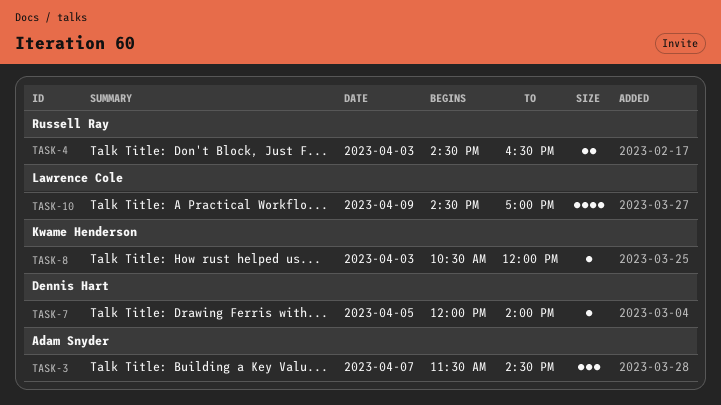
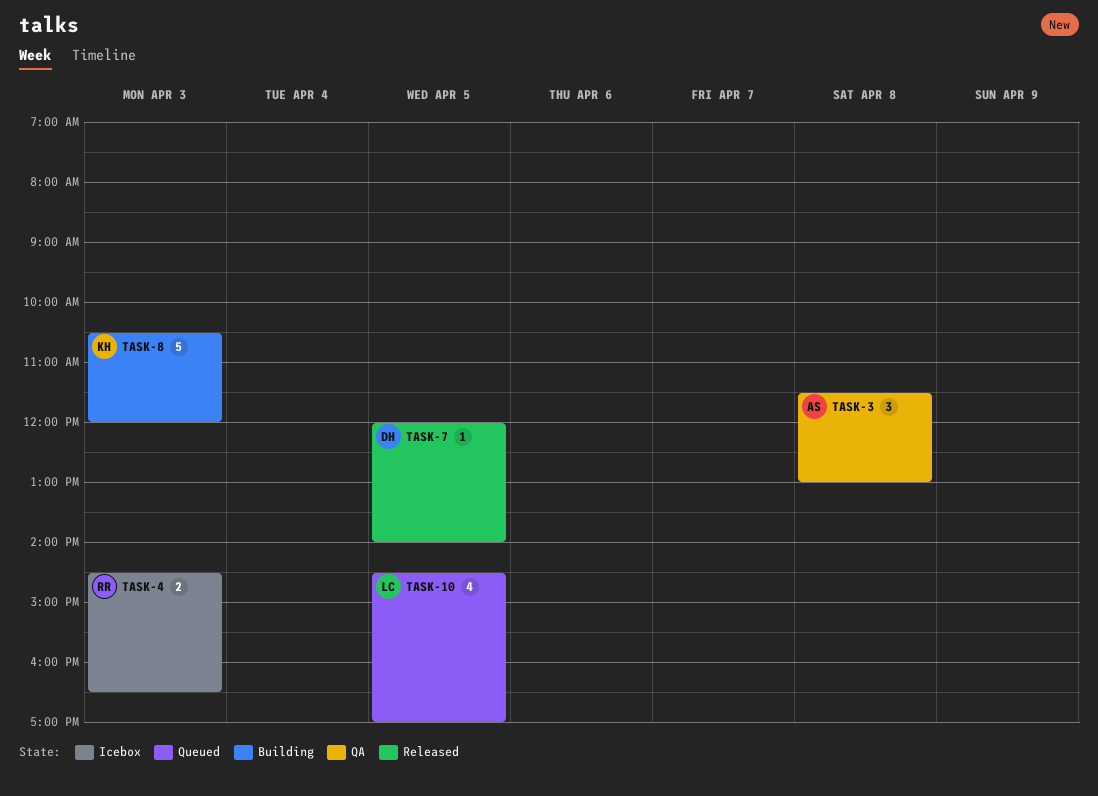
TASK-3, day: Apr 7 -> Apr 8
TASK-3, ends: 14:30 -> 13:00
TASK-8, estimate: 1 -> 5
TASK-10, day: Apr 9 -> Apr 5

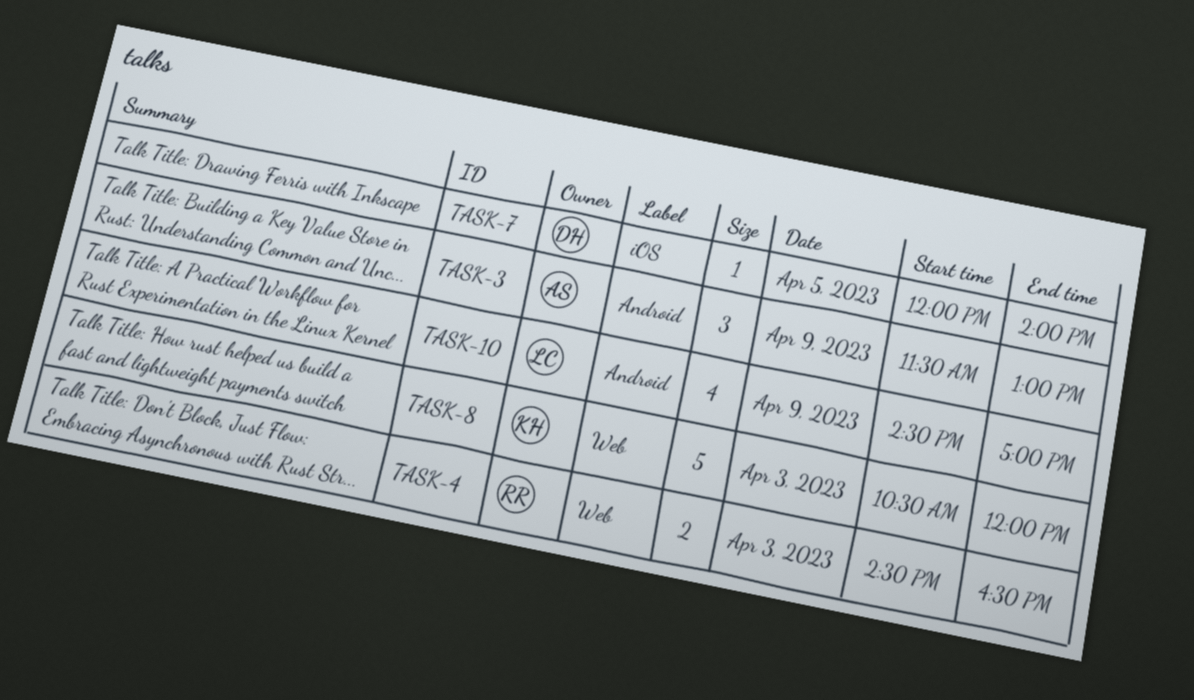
TASK-3, day: Apr 8 -> Apr 9
TASK-10, day: Apr 5 -> Apr 9

